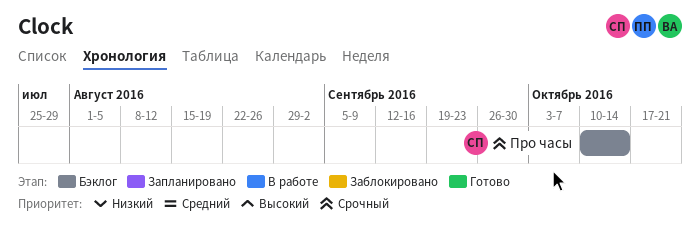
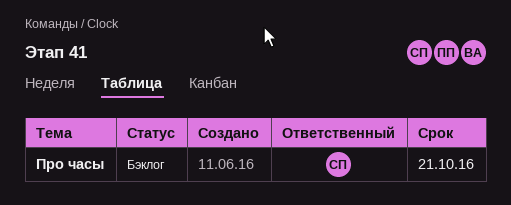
Про часы, due: Oct 14 -> Oct 21

